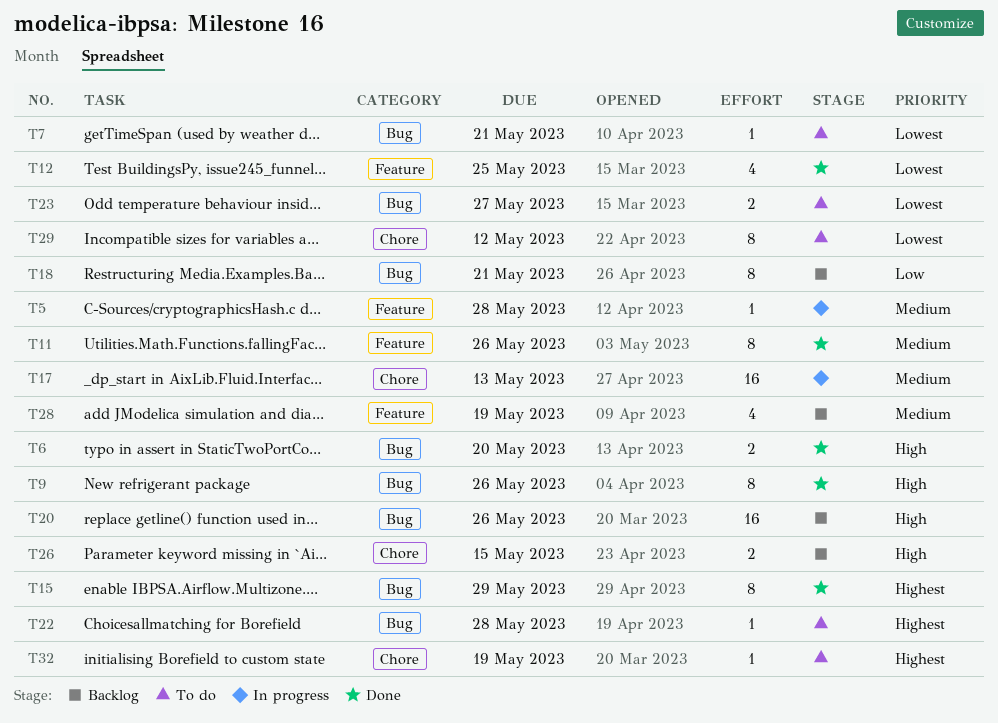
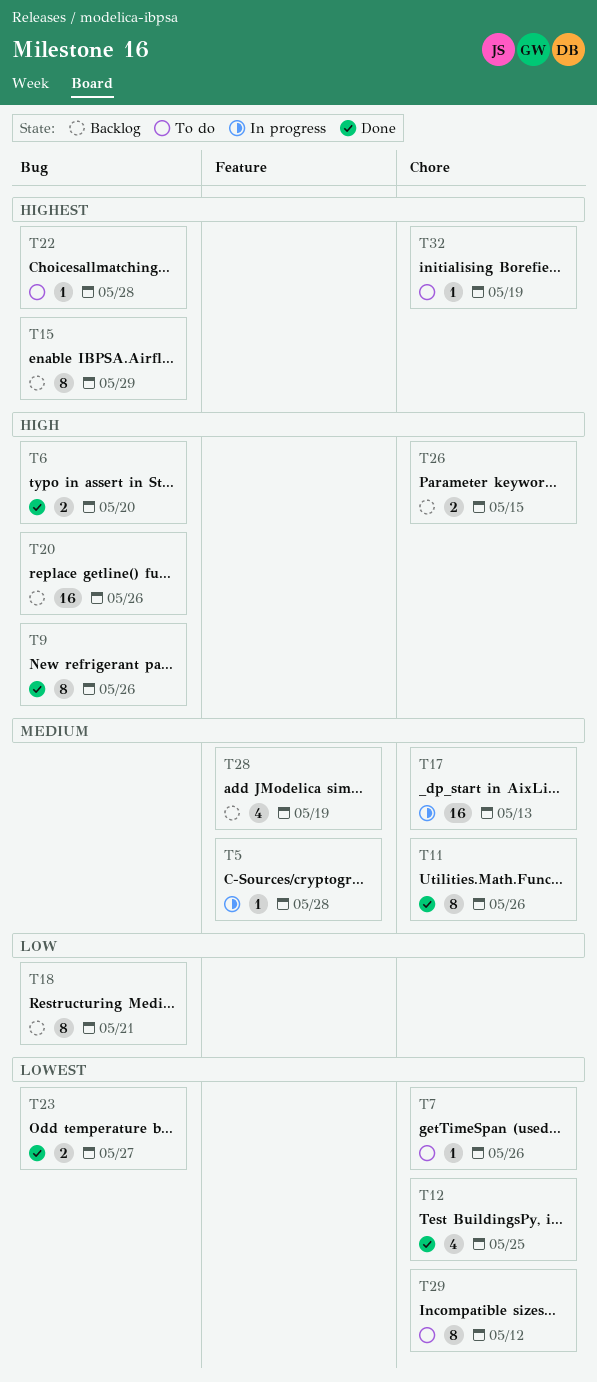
T7, label: Bug -> Chore
T7, due: May 21 -> May 26
T11, label: Feature -> Chore
T12, label: Feature -> Chore
T15, status: Done -> Backlog
T23, status: To do -> Done

